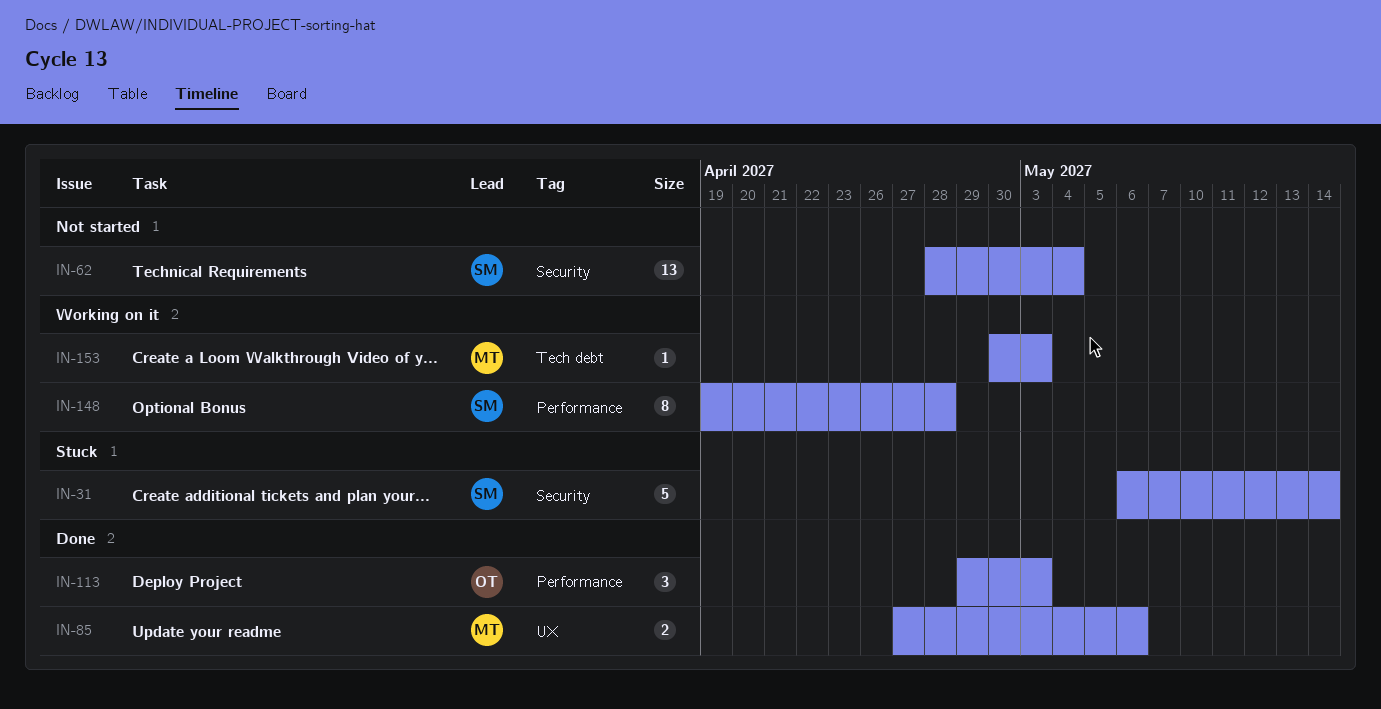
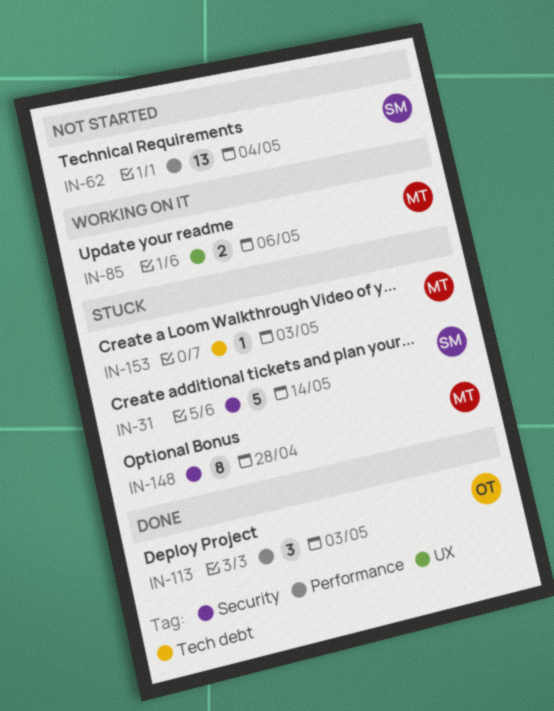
IN-62, label: Security -> Performance
IN-85, status: Done -> Working on it
IN-148, status: Working on it -> Stuck
IN-148, owner: SM -> MT
IN-148, label: Performance -> Security
IN-153, status: Working on it -> Stuck

